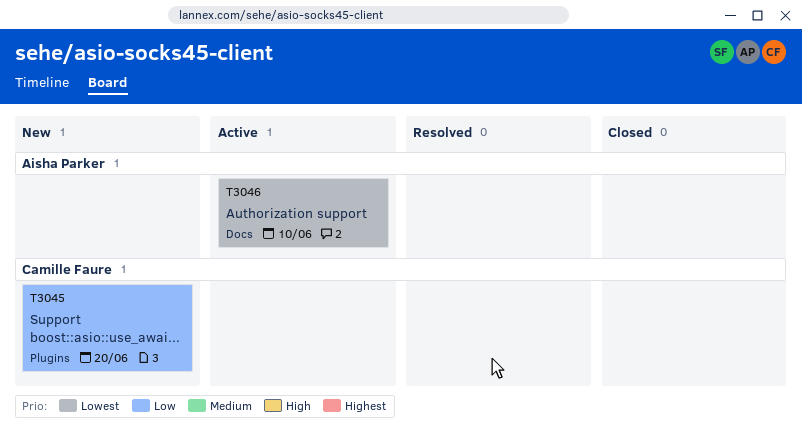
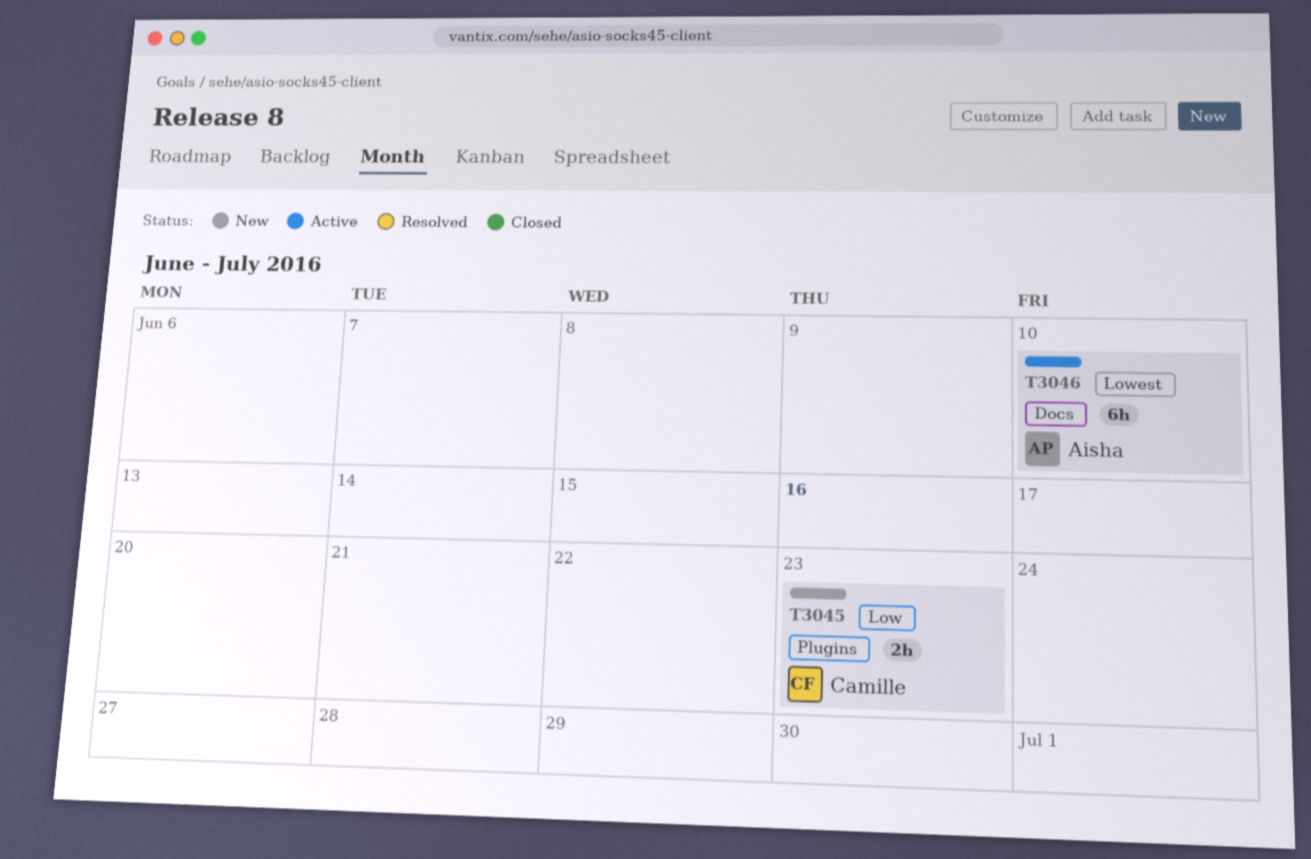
T3045, due: Jun 20 -> Jun 23

